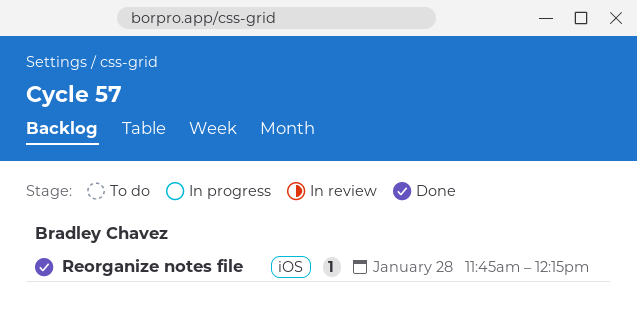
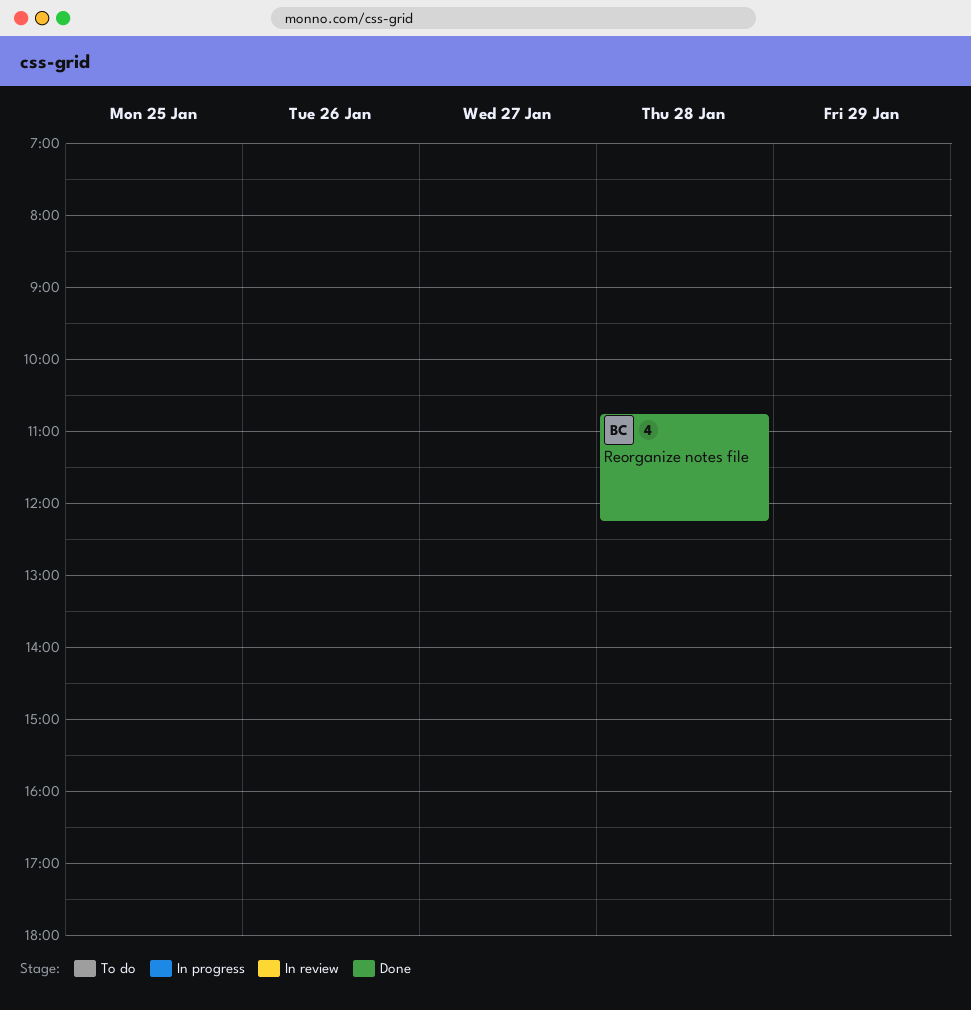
Reorganize notes file, estimate: 1 -> 4
Reorganize notes file, begins: 11:45 -> 10:45

